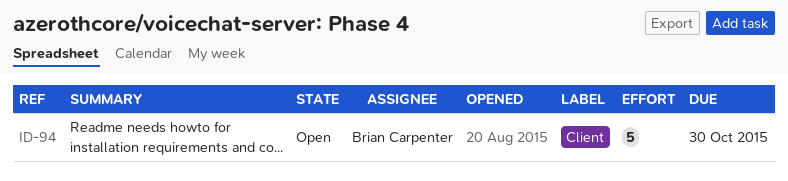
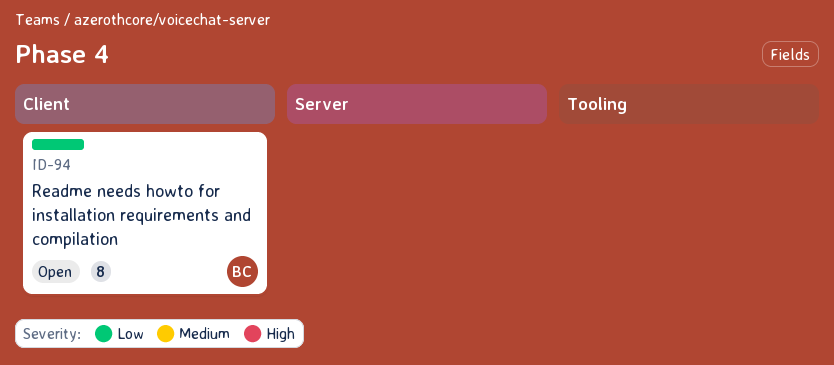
ID-94, estimate: 5 -> 8

